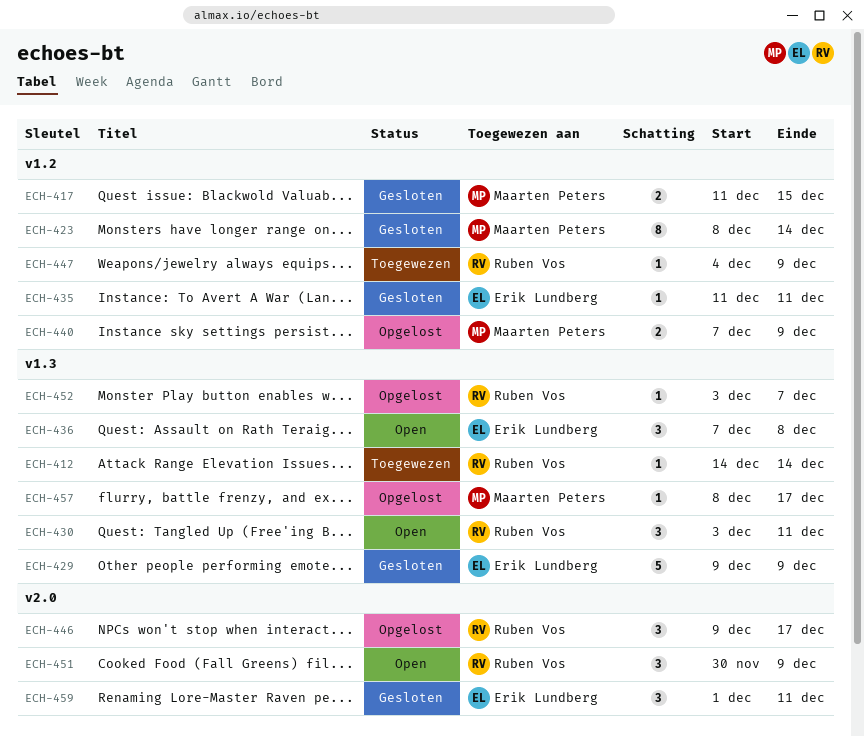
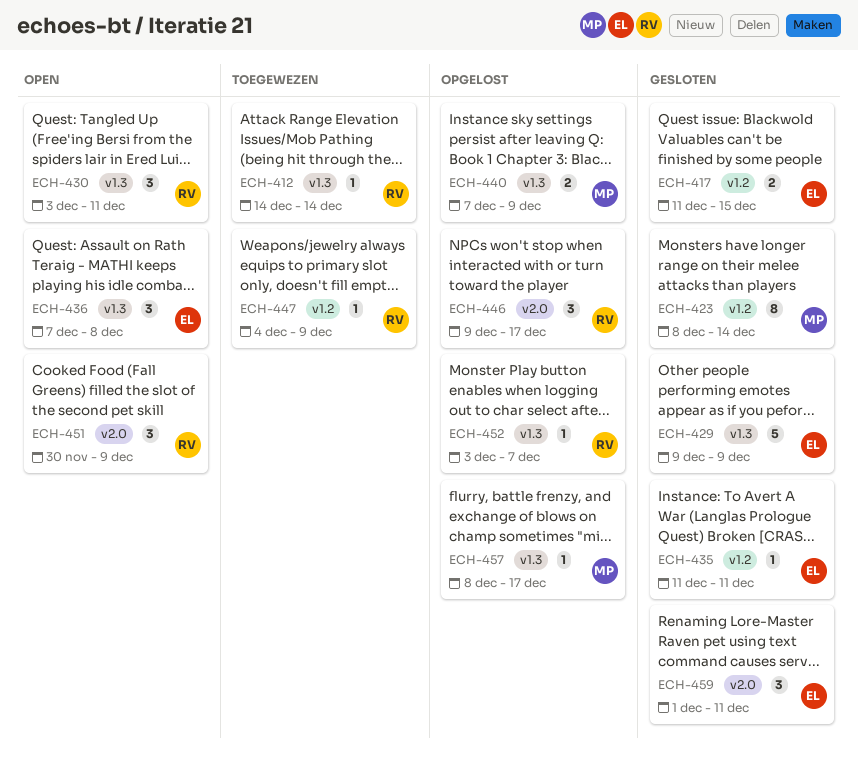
ECH-417, owner: Maarten Peters -> Erik Lundberg
ECH-440, label: v1.2 -> v1.3

